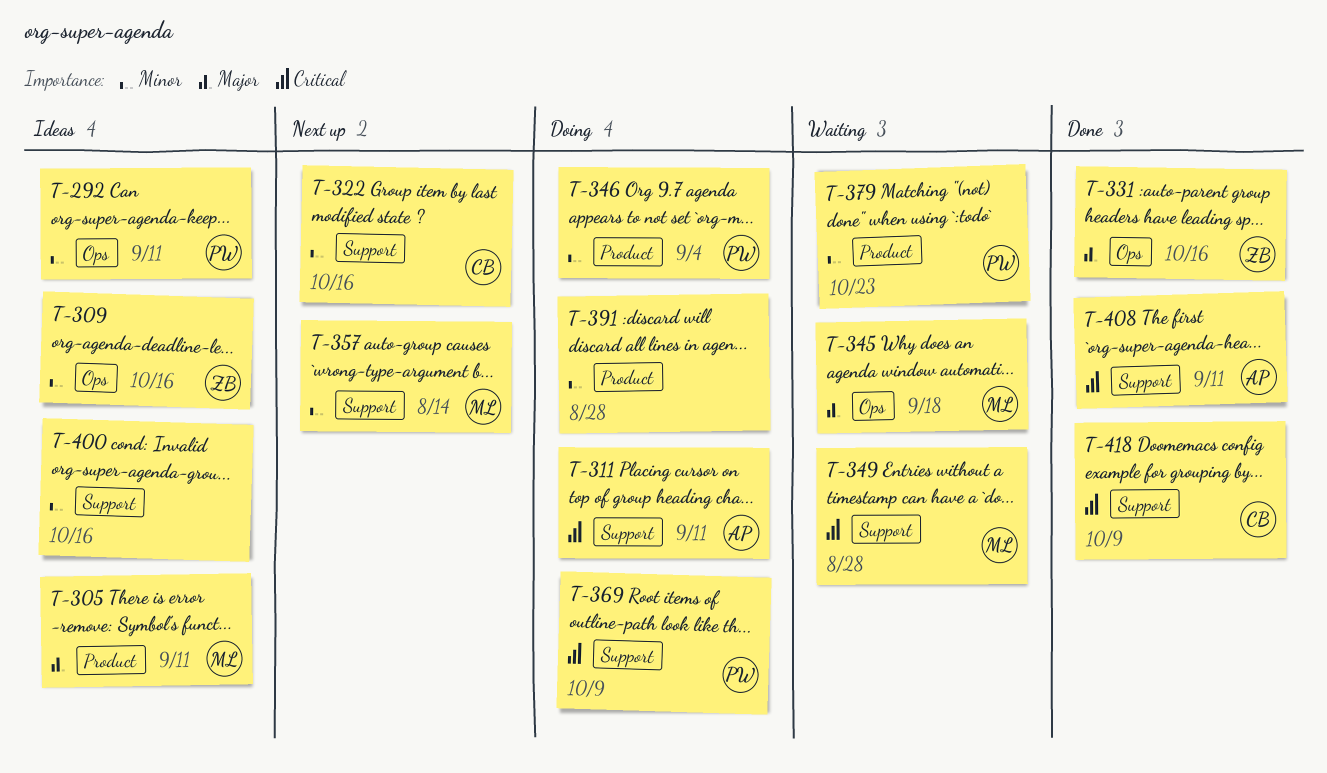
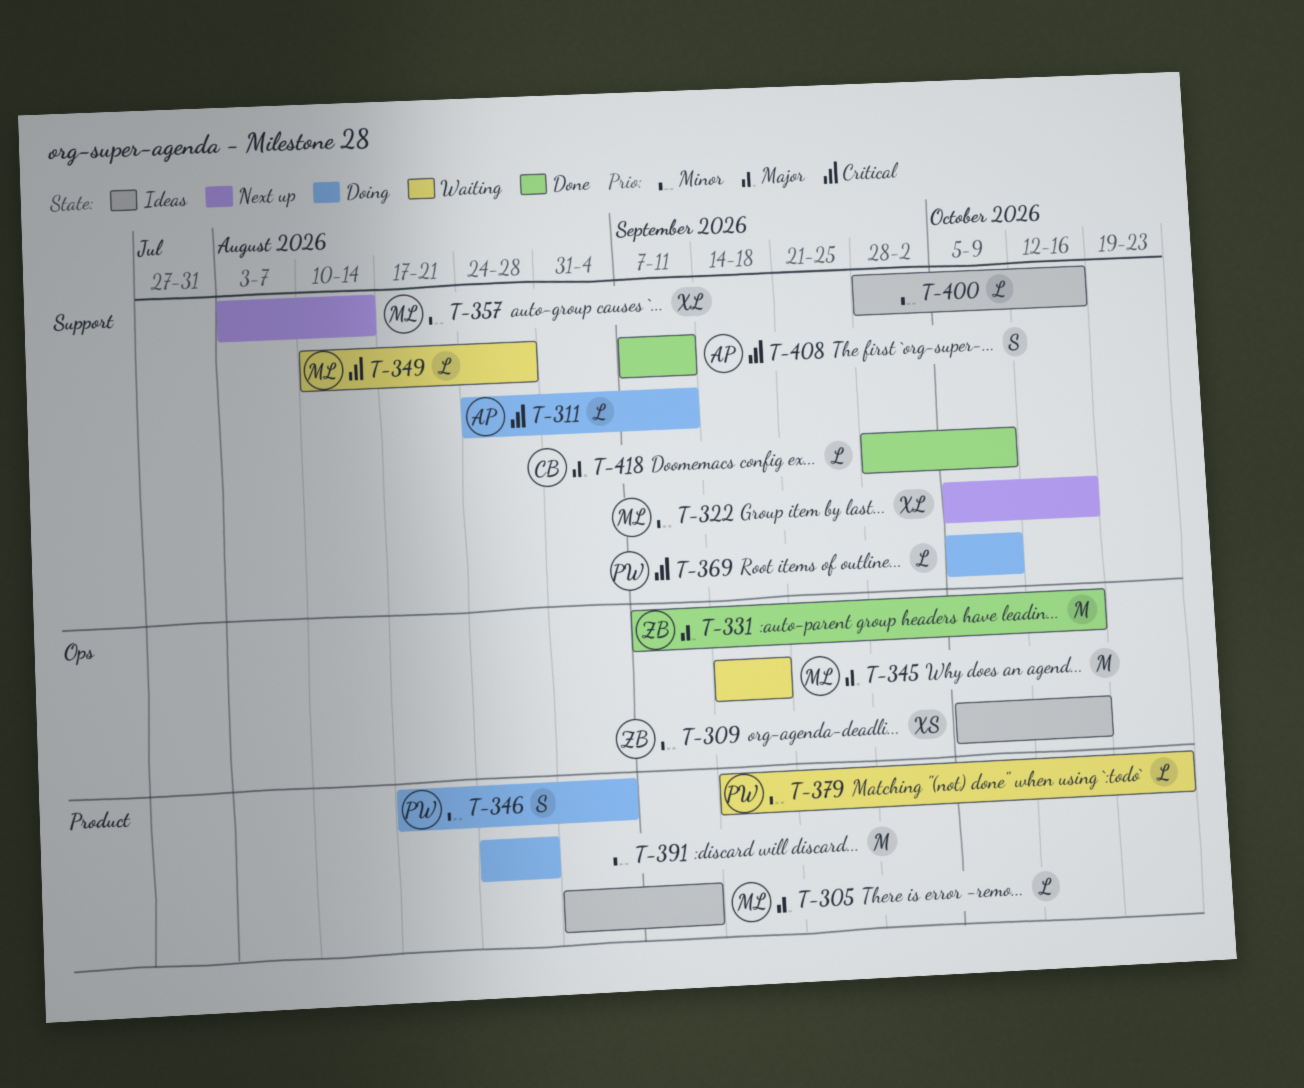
T-292: present -> none
T-322, owner: CB -> ML
T-418, priority: Critical -> Major

